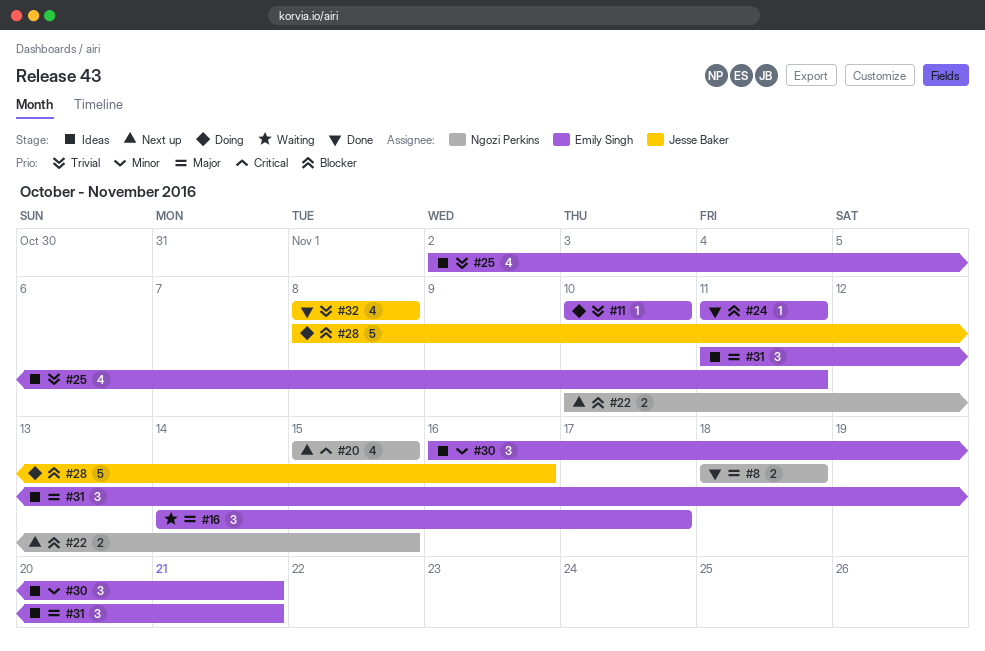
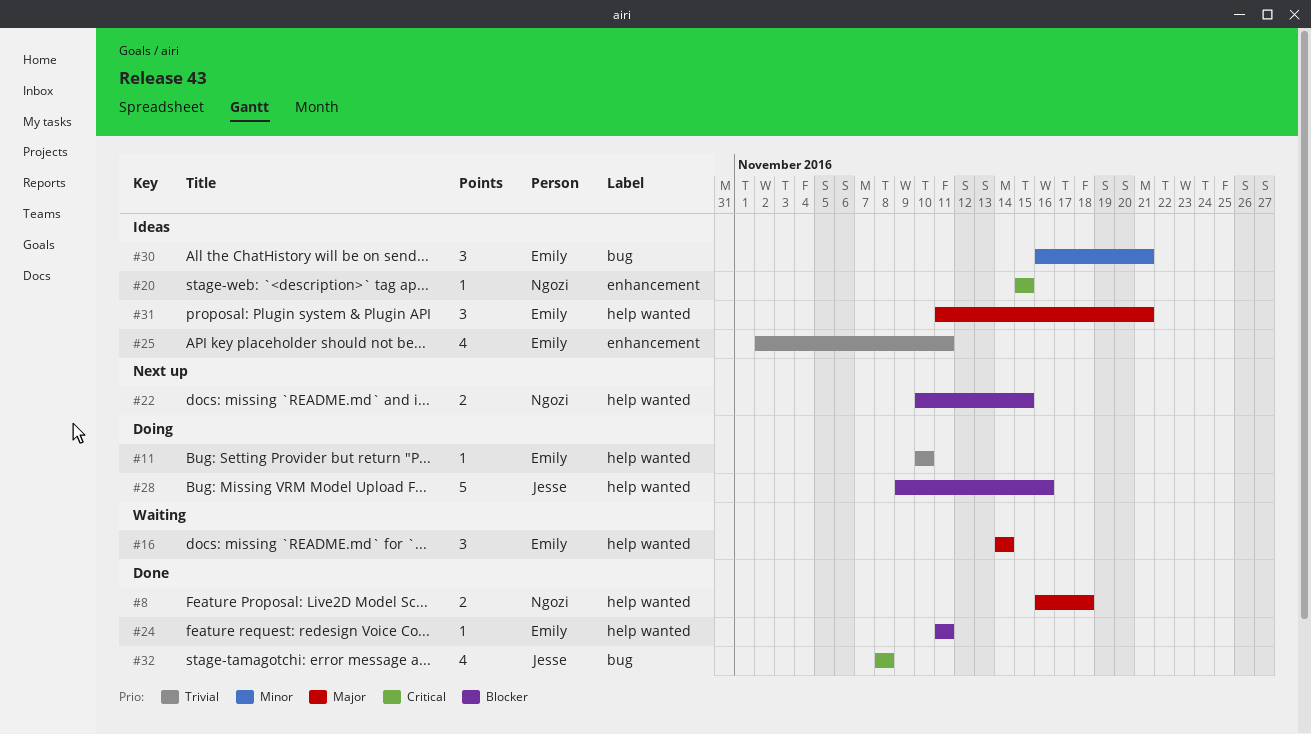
#8, start: Nov 18 -> Nov 16
#16, due: Nov 17 -> Nov 14
#20, status: Next up -> Ideas
#20, estimate: 4 -> 1
#28, start: Nov 8 -> Nov 9
#32, priority: Trivial -> Critical

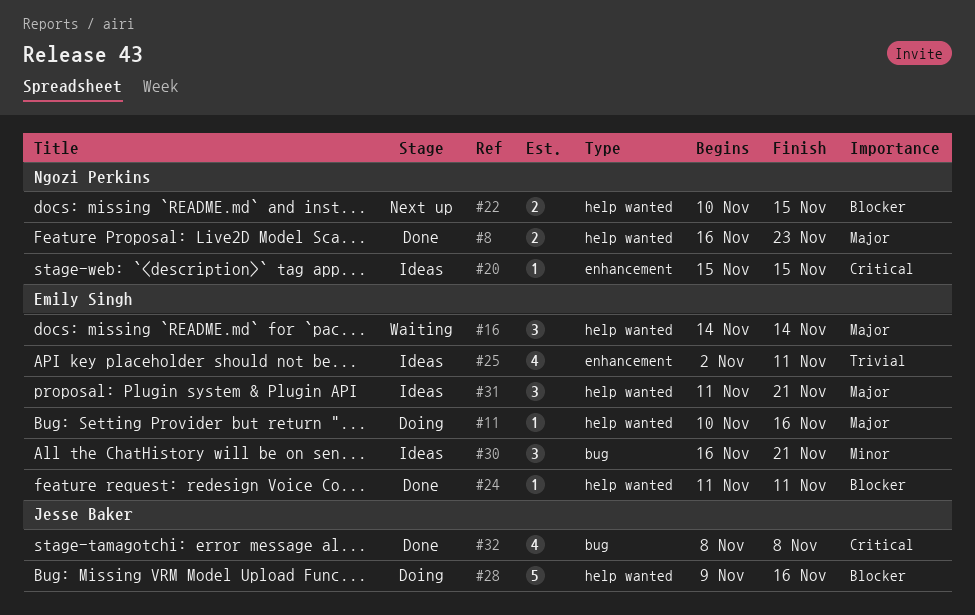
#8, due: Nov 18 -> Nov 23
#11, priority: Trivial -> Major
#11, due: Nov 10 -> Nov 16

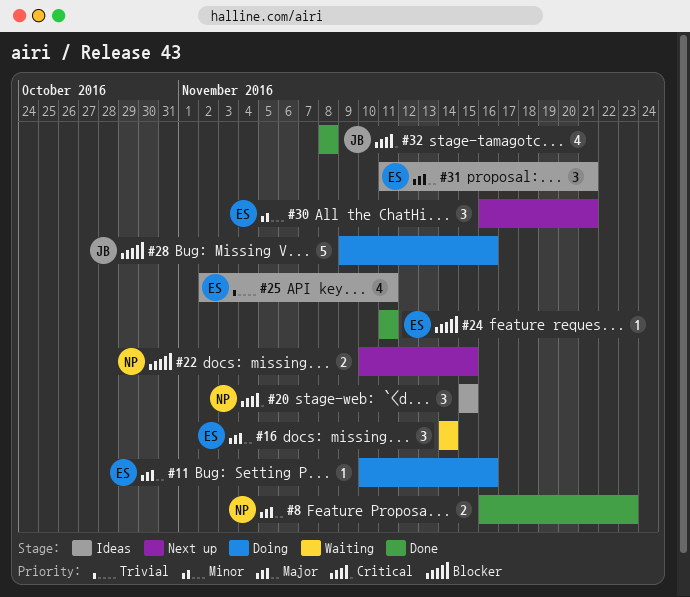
#20, estimate: 1 -> 3
#30, status: Ideas -> Next up

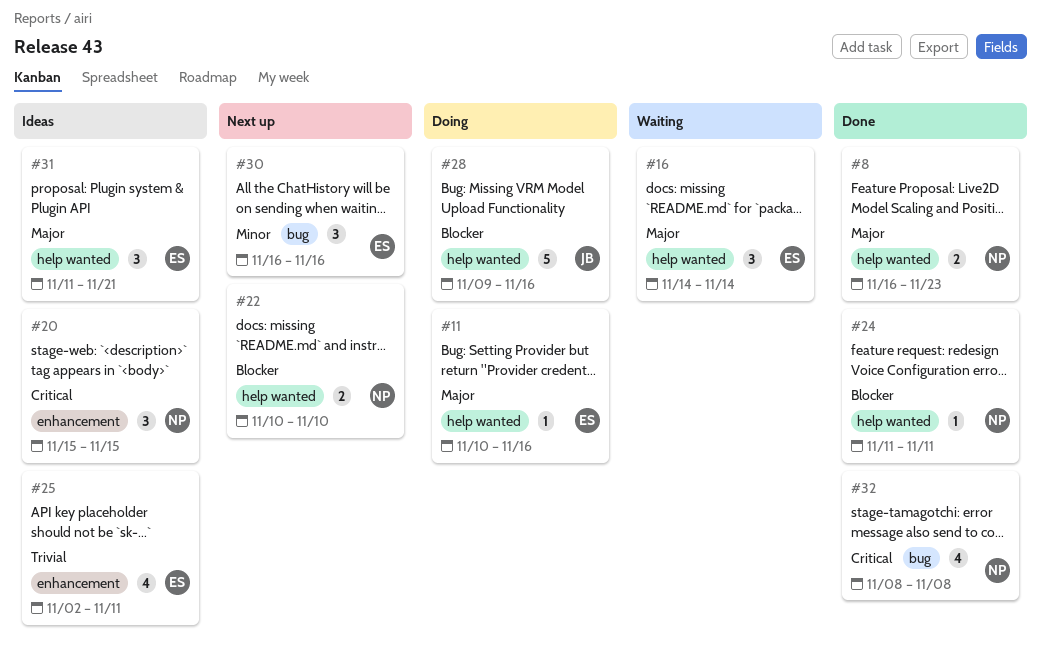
#22, due: Nov 15 -> Nov 10
#24, owner: ES -> NP
#30, due: Nov 21 -> Nov 16
#32, owner: JB -> NP

